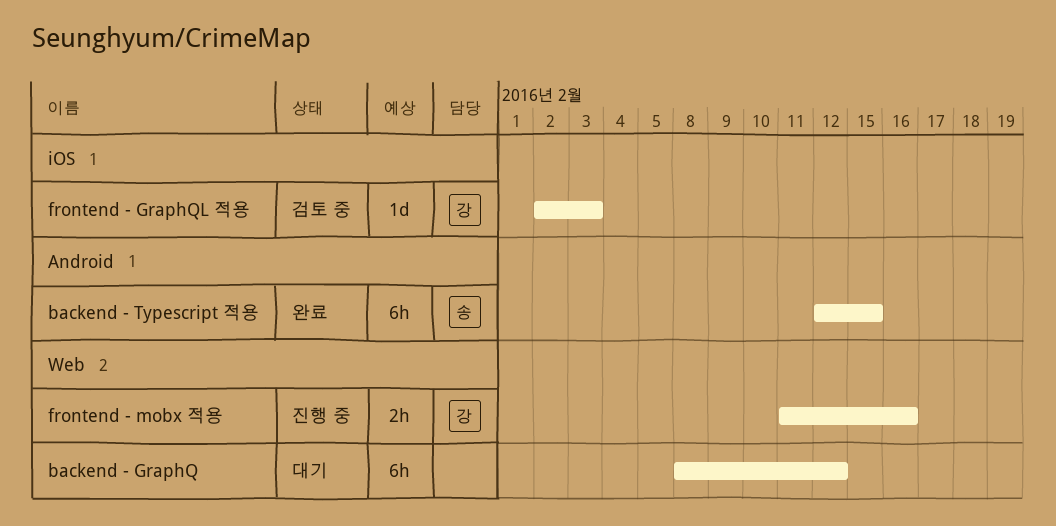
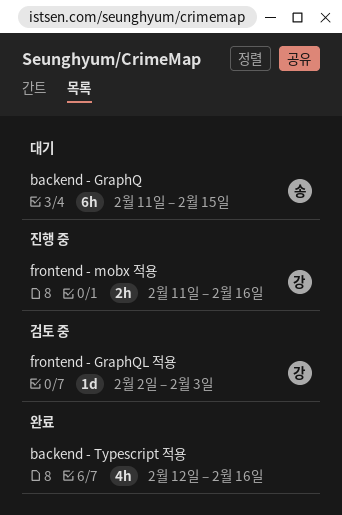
backend - GraphQ, owner: none -> 송
backend - GraphQ, start: Feb 8 -> Feb 11
backend - GraphQ, due: Feb 12 -> Feb 15
backend - Typescript 적용, owner: 송 -> none
backend - Typescript 적용, estimate: 6h -> 4h
backend - Typescript 적용, due: Feb 15 -> Feb 16

